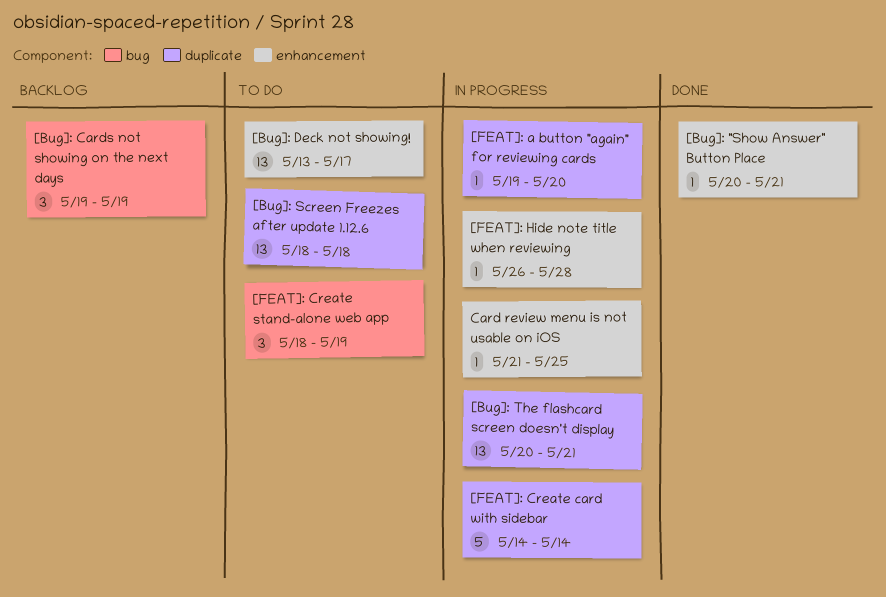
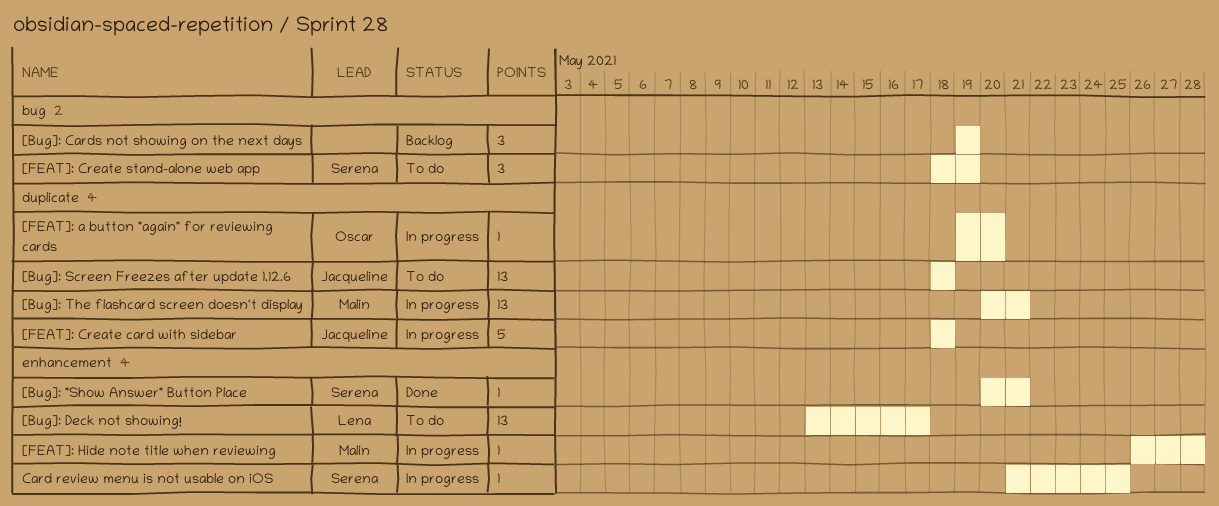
[FEAT]: Create card with sidebar, start: May 14 -> May 18
[FEAT]: Create card with sidebar, due: May 14 -> May 18

